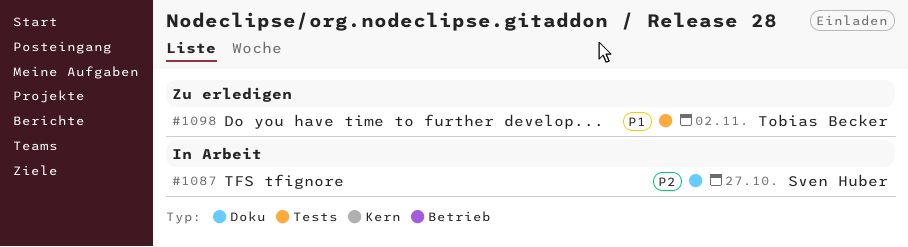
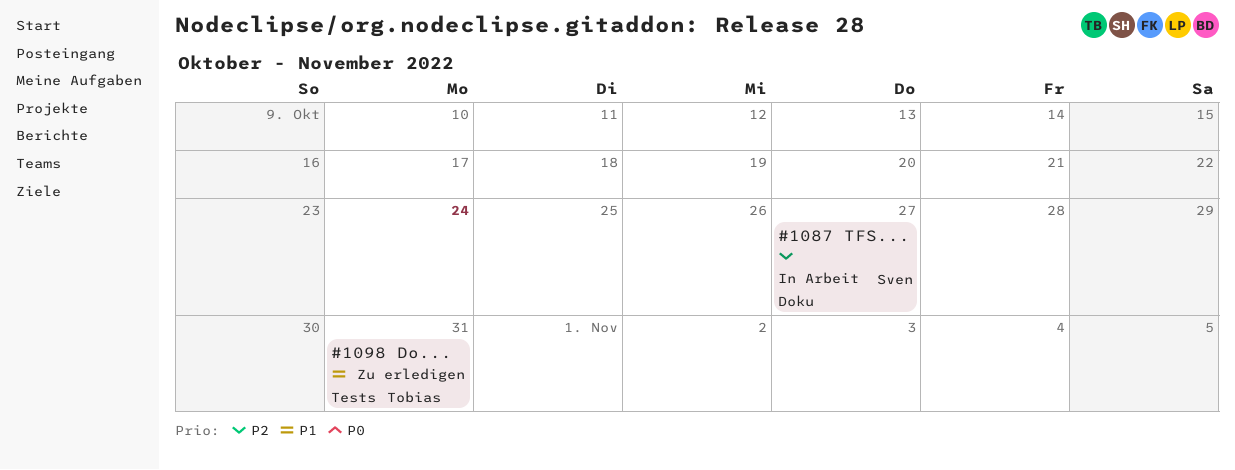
#1098, due: Nov 2 -> Oct 31

